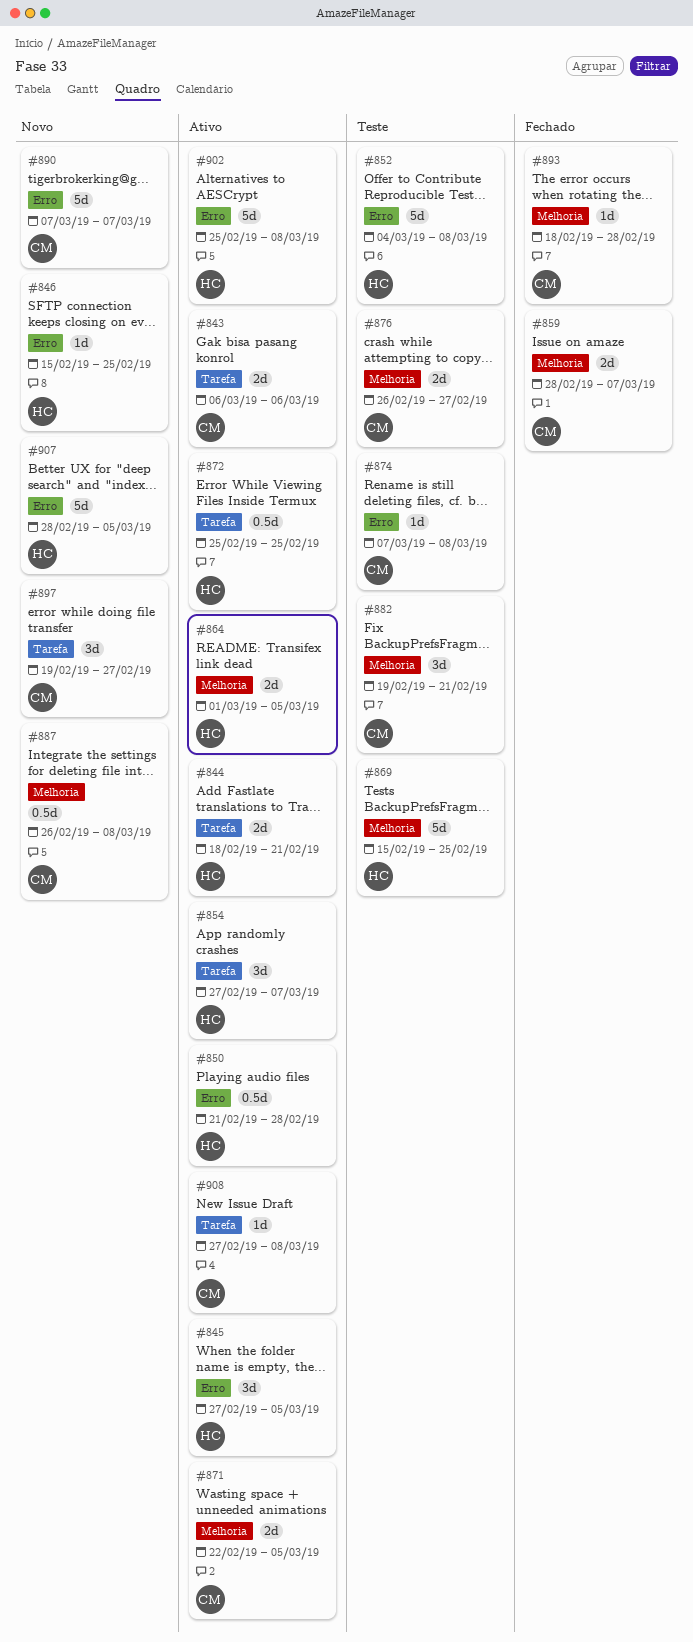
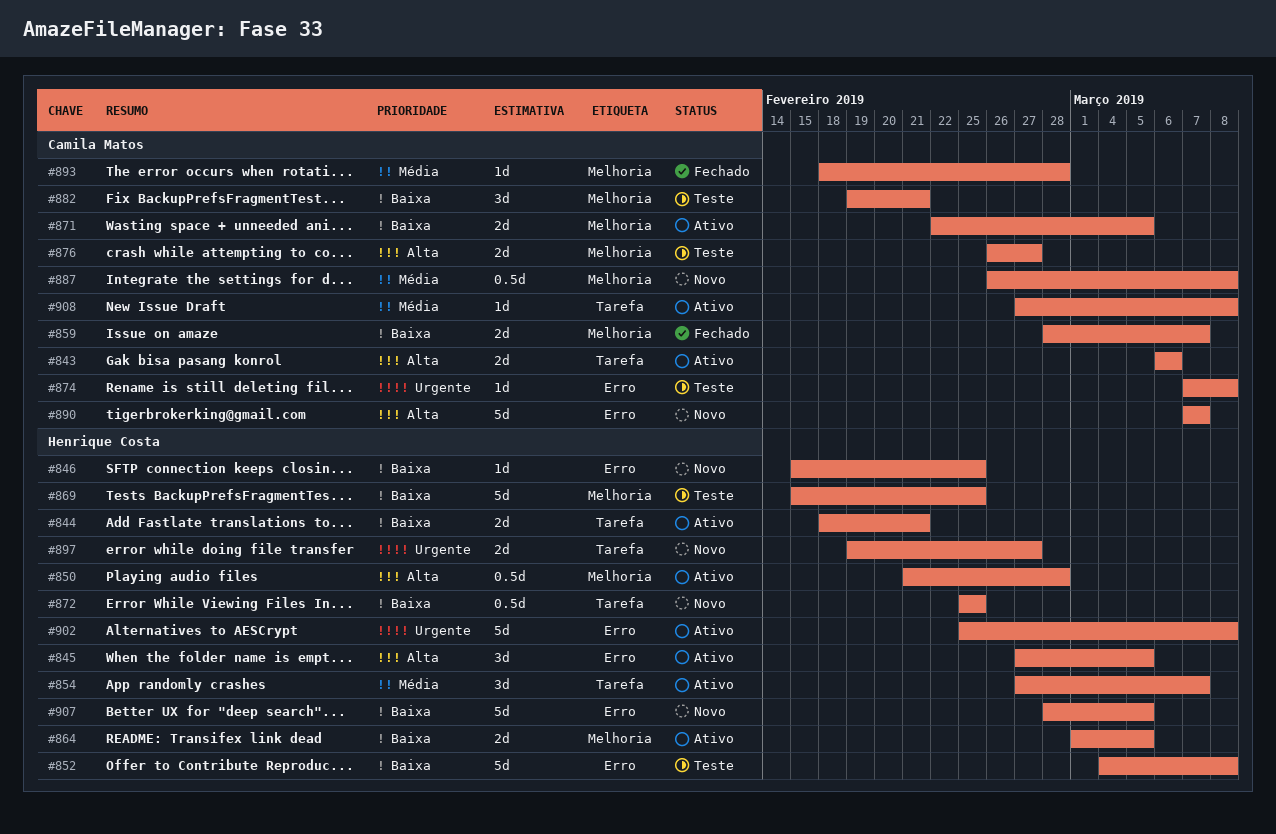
#850, label: Erro -> Melhoria
#872, status: Ativo -> Novo
#897, owner: Camila Matos -> Henrique Costa
#897, estimate: 3d -> 2d

